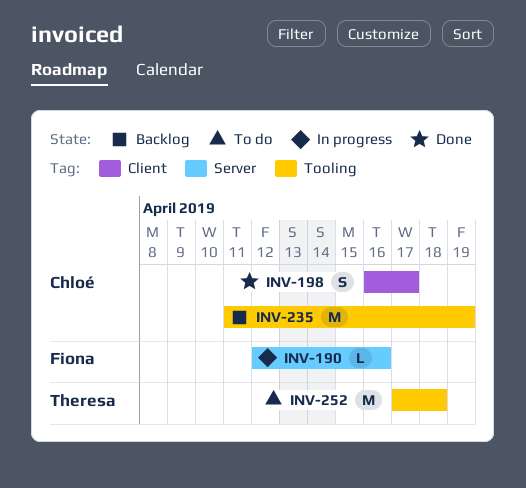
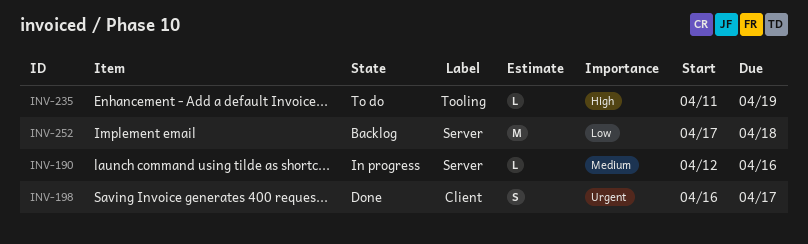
INV-235, status: Backlog -> To do
INV-235, estimate: M -> L
INV-252, status: To do -> Backlog
INV-252, label: Tooling -> Server

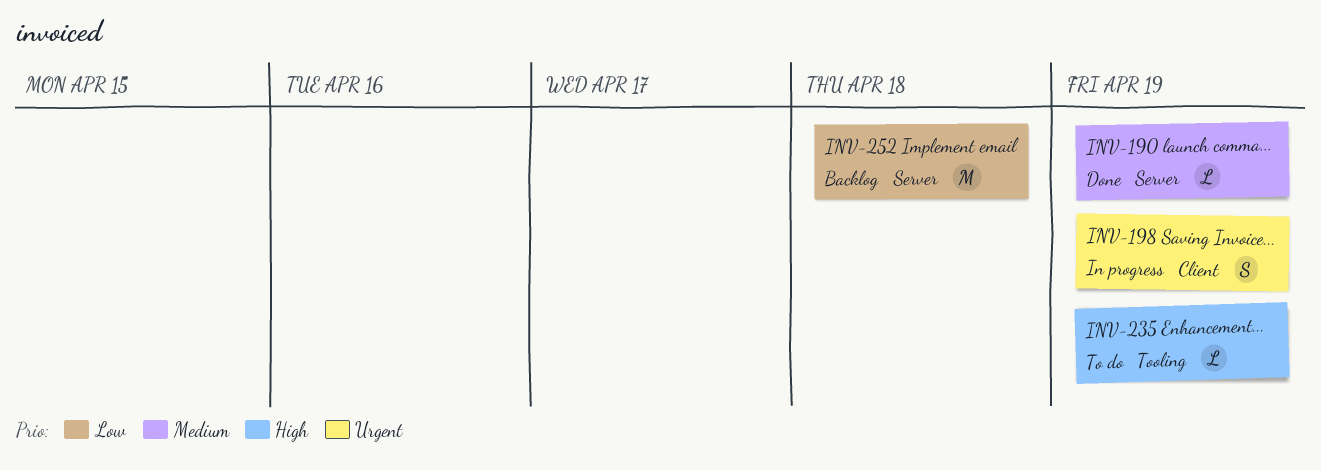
INV-190, status: In progress -> Done
INV-190, due: Apr 16 -> Apr 19
INV-198, status: Done -> In progress
INV-198, due: Apr 17 -> Apr 19

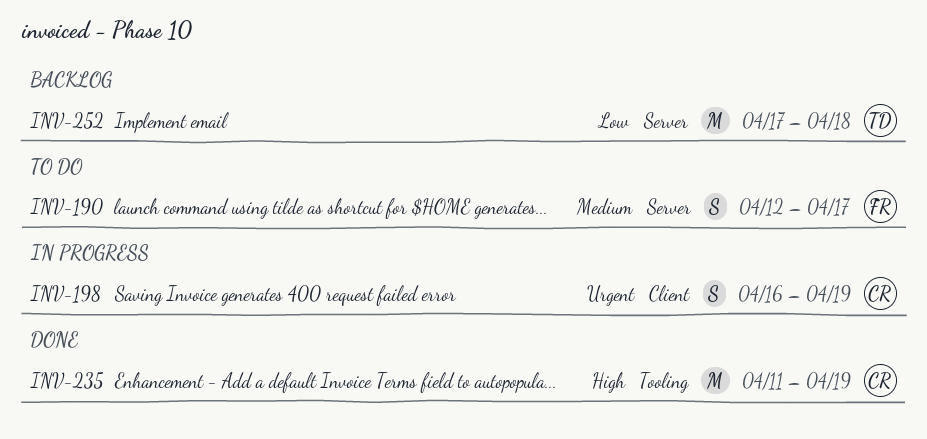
INV-190, status: Done -> To do
INV-190, estimate: L -> S
INV-190, due: Apr 19 -> Apr 17
INV-235, status: To do -> Done
INV-235, estimate: L -> M

